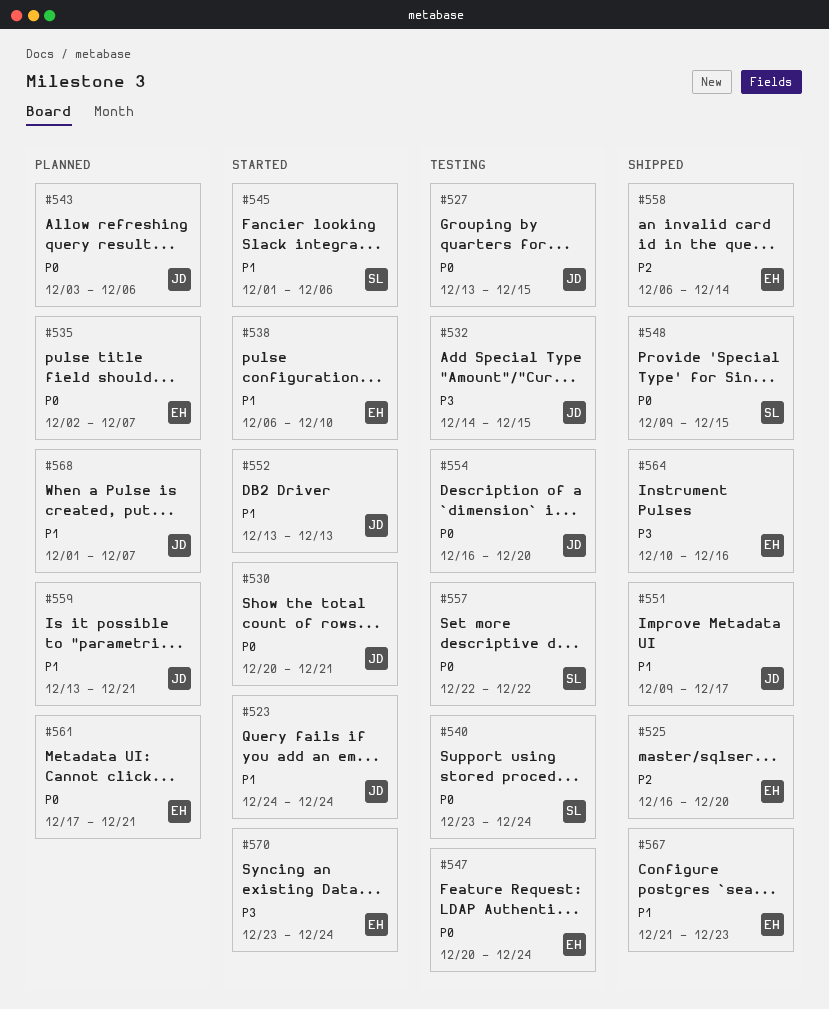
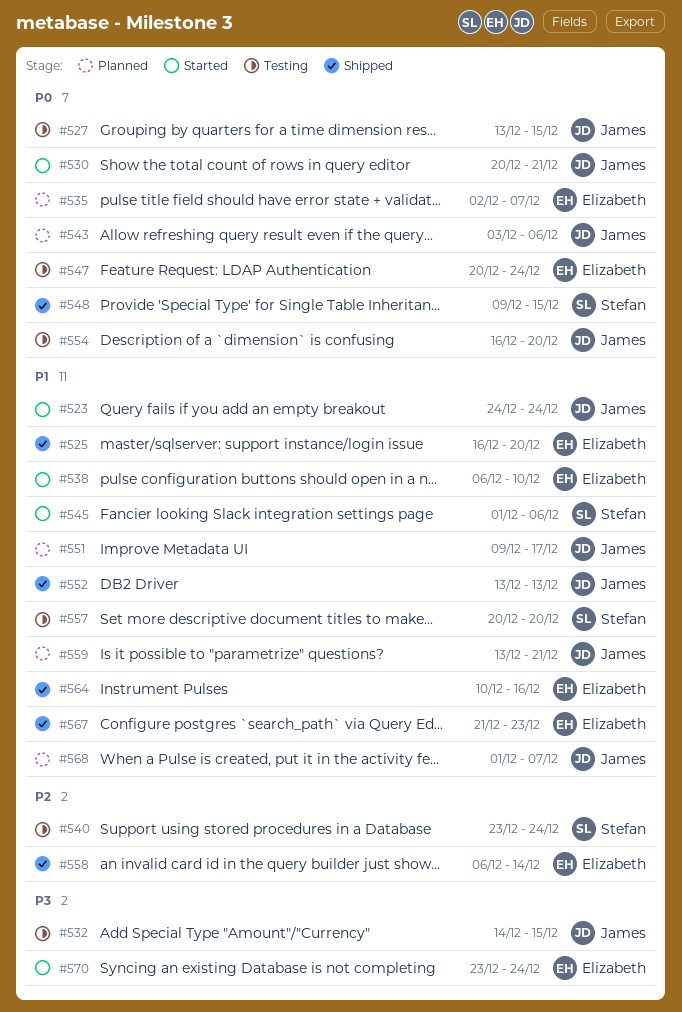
#525, priority: P2 -> P1
#540, priority: P0 -> P2
#551, status: Shipped -> Planned
#552, status: Started -> Shipped
#557, priority: P0 -> P1
#557, start: Dec 22 -> Dec 20
#557, due: Dec 22 -> Dec 20
#561: present -> none
#564, priority: P3 -> P1

